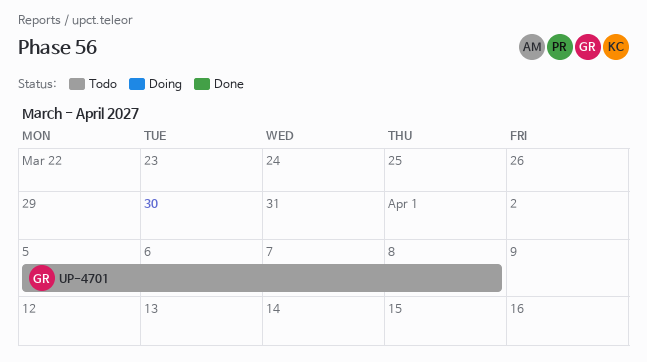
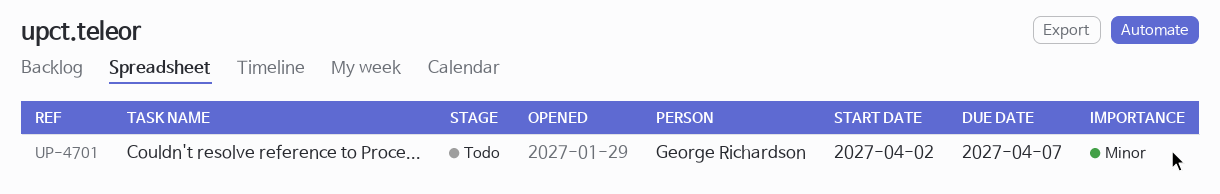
UP-4701, start: Apr 5 -> Apr 2
UP-4701, due: Apr 8 -> Apr 7

